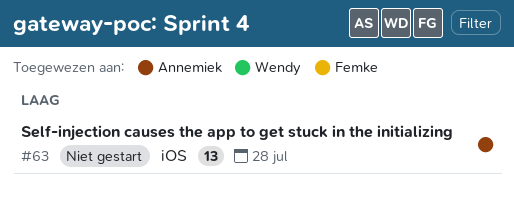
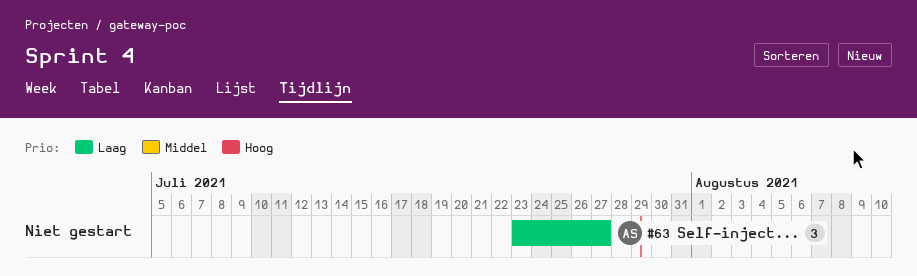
#63, estimate: 13 -> 3
#63, due: Jul 28 -> Jul 27

